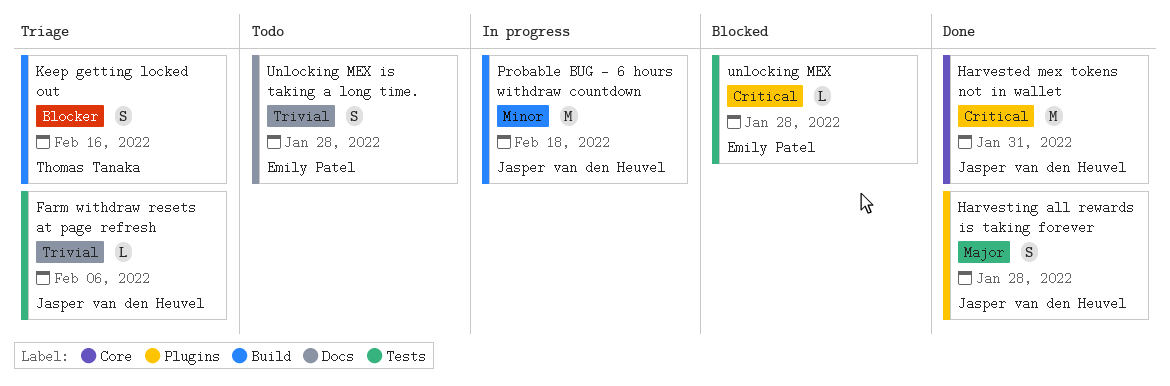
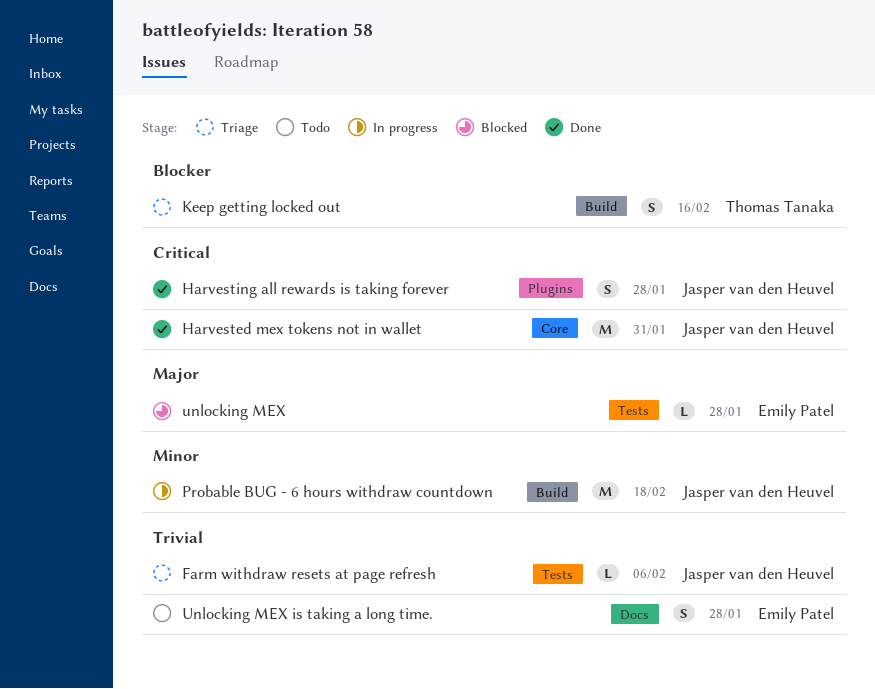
Harvesting all rewards is taking forever, priority: Major -> Critical
unlocking MEX, priority: Critical -> Major

